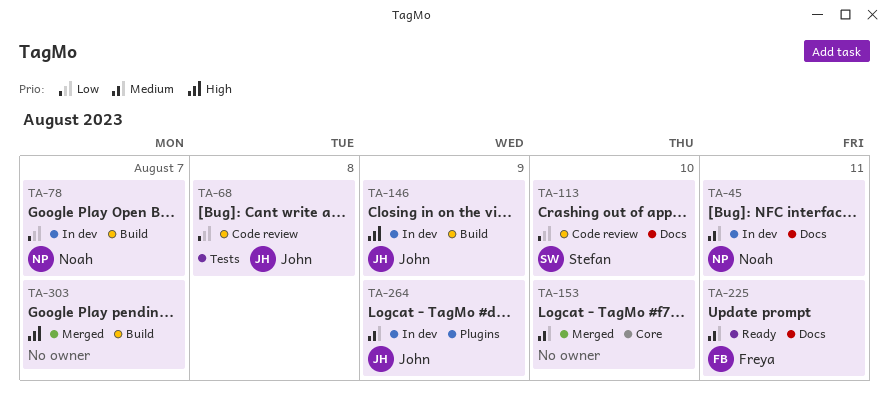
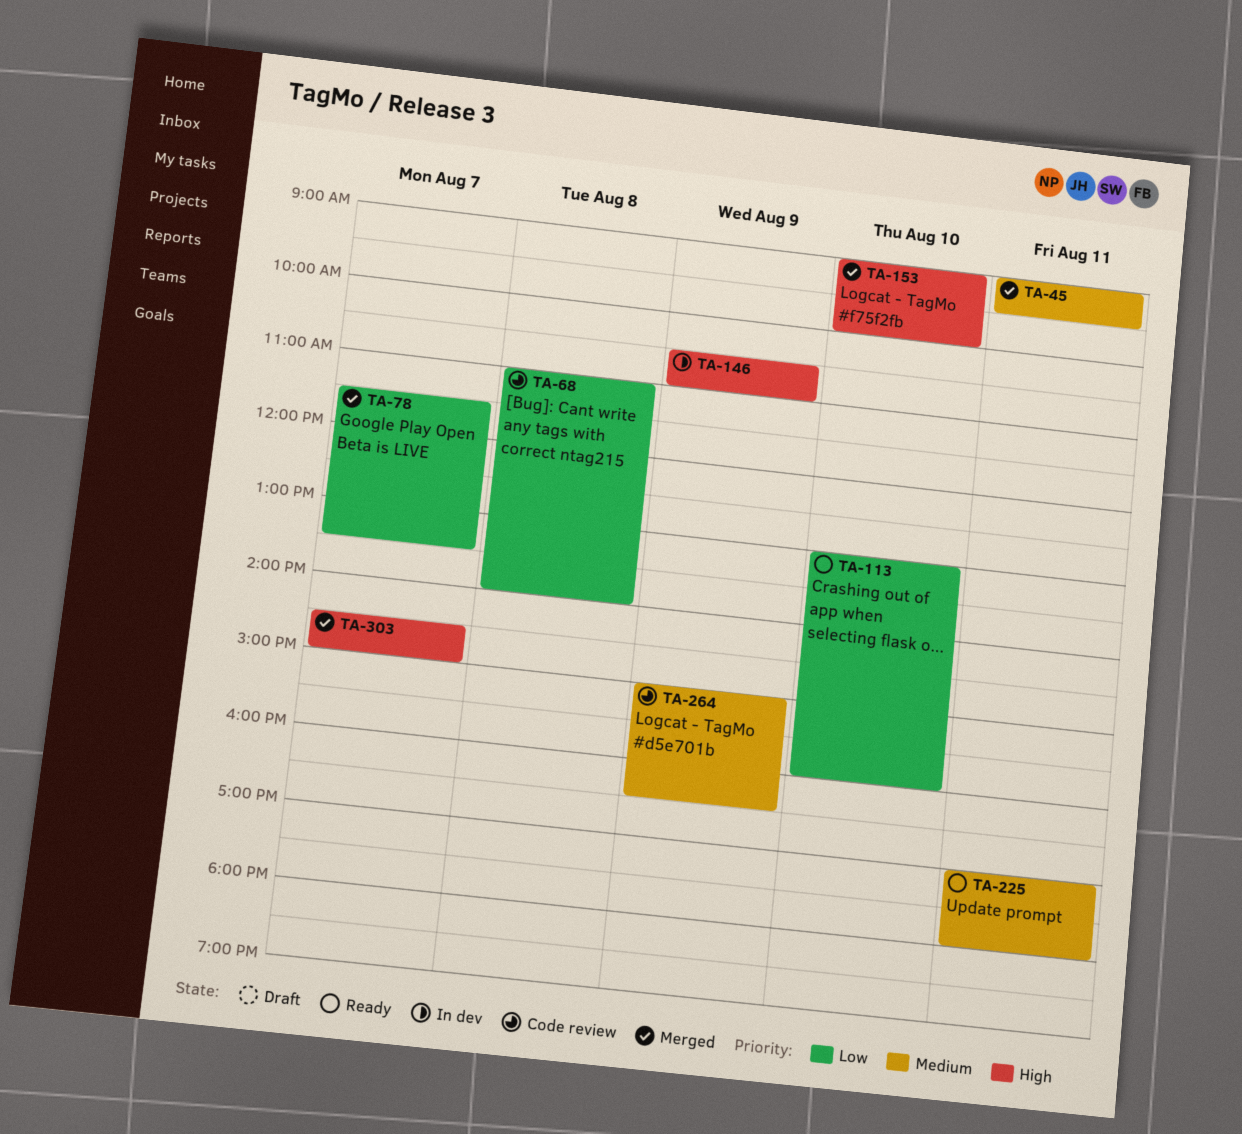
TA-45, status: In dev -> Merged
TA-78, status: In dev -> Merged
TA-113, status: Code review -> Ready
TA-153, priority: Medium -> High
TA-264, status: In dev -> Code review

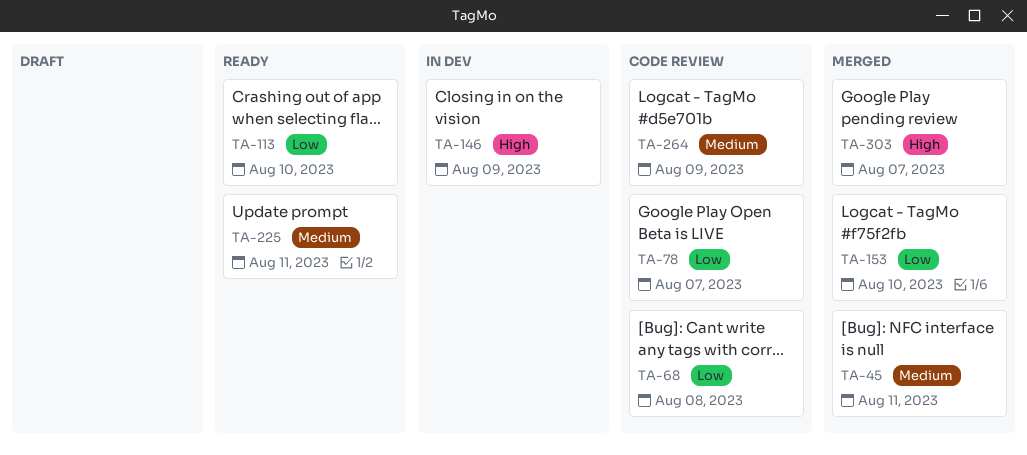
TA-78, status: Merged -> Code review
TA-153, priority: High -> Low

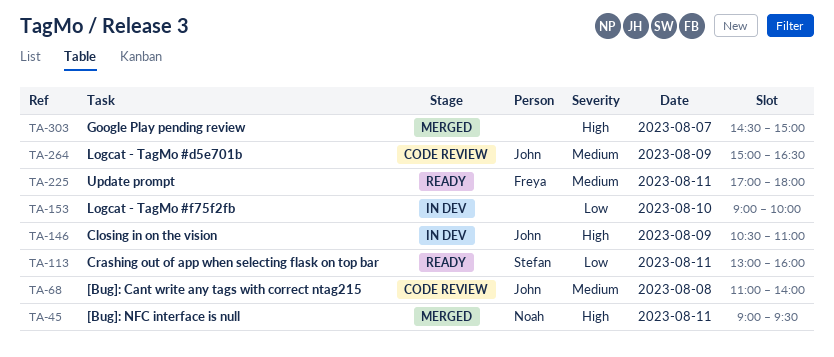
TA-45, priority: Medium -> High
TA-68, priority: Low -> Medium
TA-78: present -> none
TA-113, day: Aug 10 -> Aug 11
TA-153, status: Merged -> In dev

